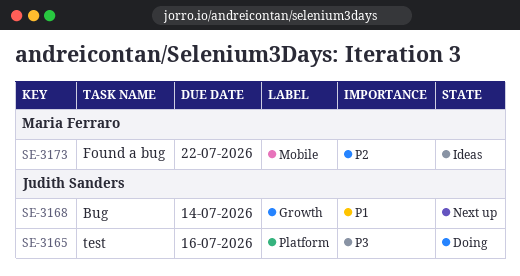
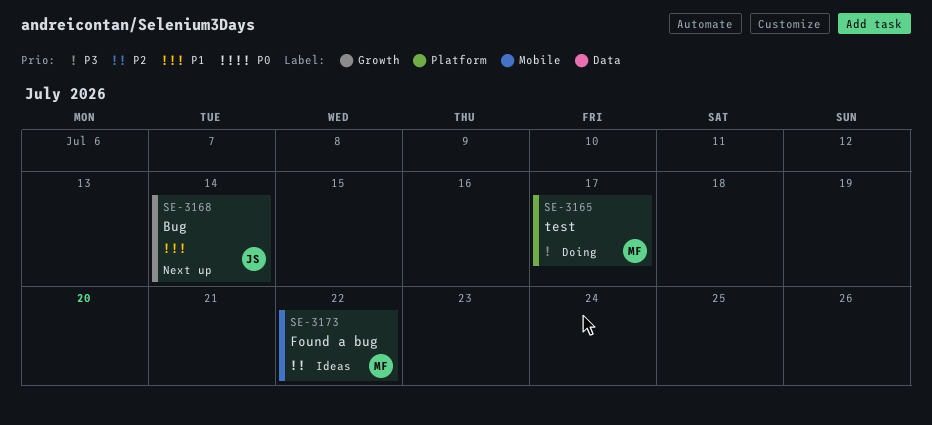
SE-3165, owner: Judith Sanders -> Maria Ferraro
SE-3165, due: Jul 16 -> Jul 17

